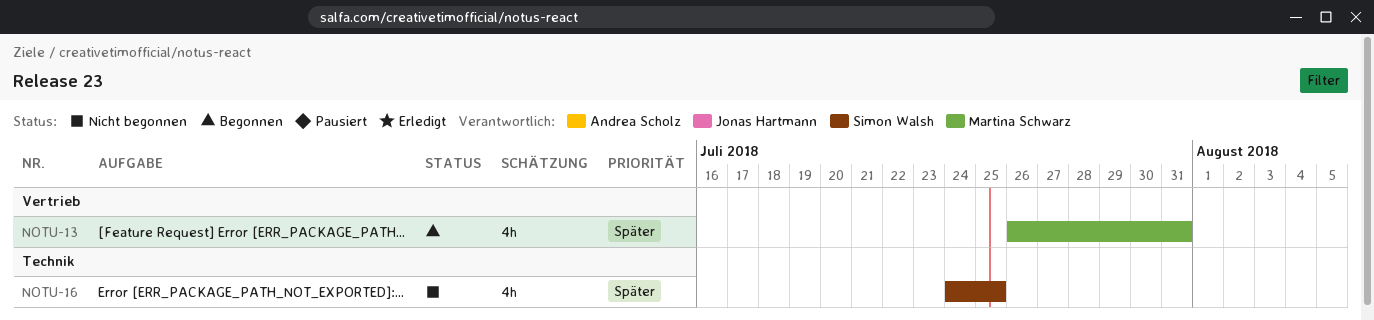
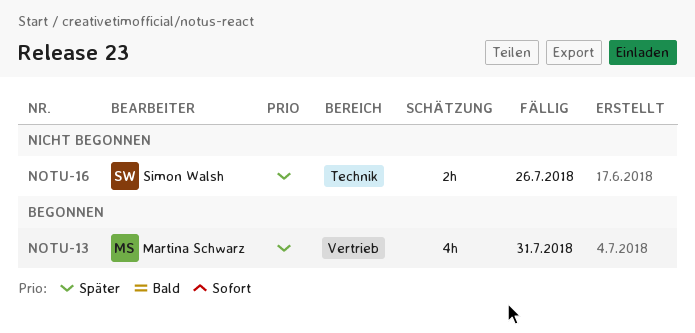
NOTU-16, estimate: 4h -> 2h
NOTU-16, due: Jul 25 -> Jul 26

